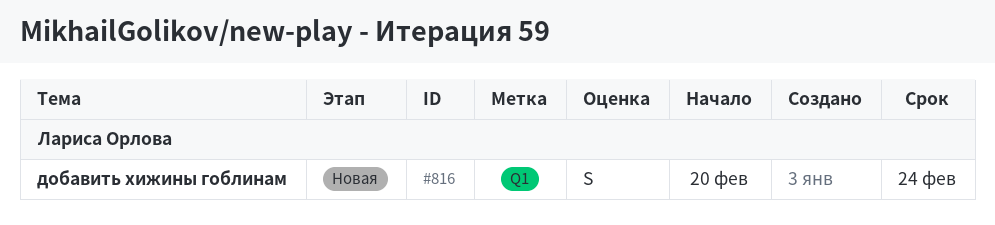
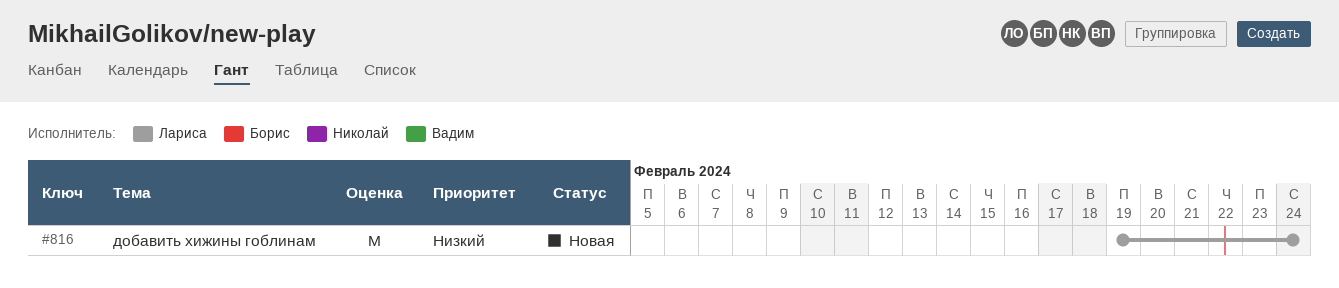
#816, estimate: S -> M
#816, start: Feb 20 -> Feb 19

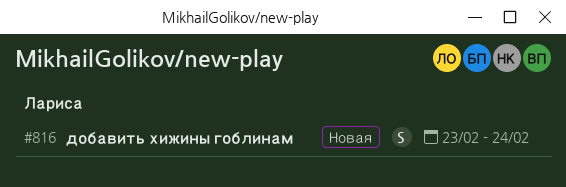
#816, estimate: M -> S
#816, start: Feb 19 -> Feb 23

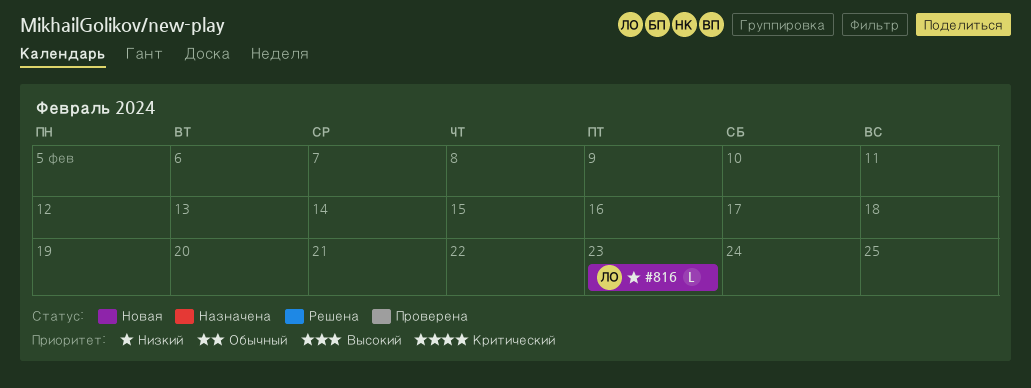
#816, estimate: S -> L
#816, due: Feb 24 -> Feb 23

